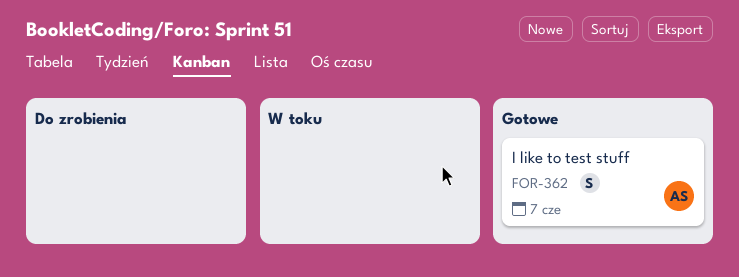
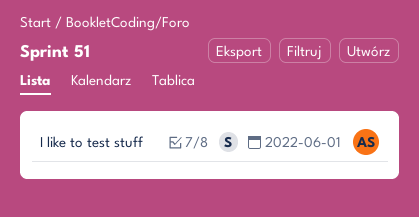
I like to test stuff, due: Jun 7 -> Jun 1

